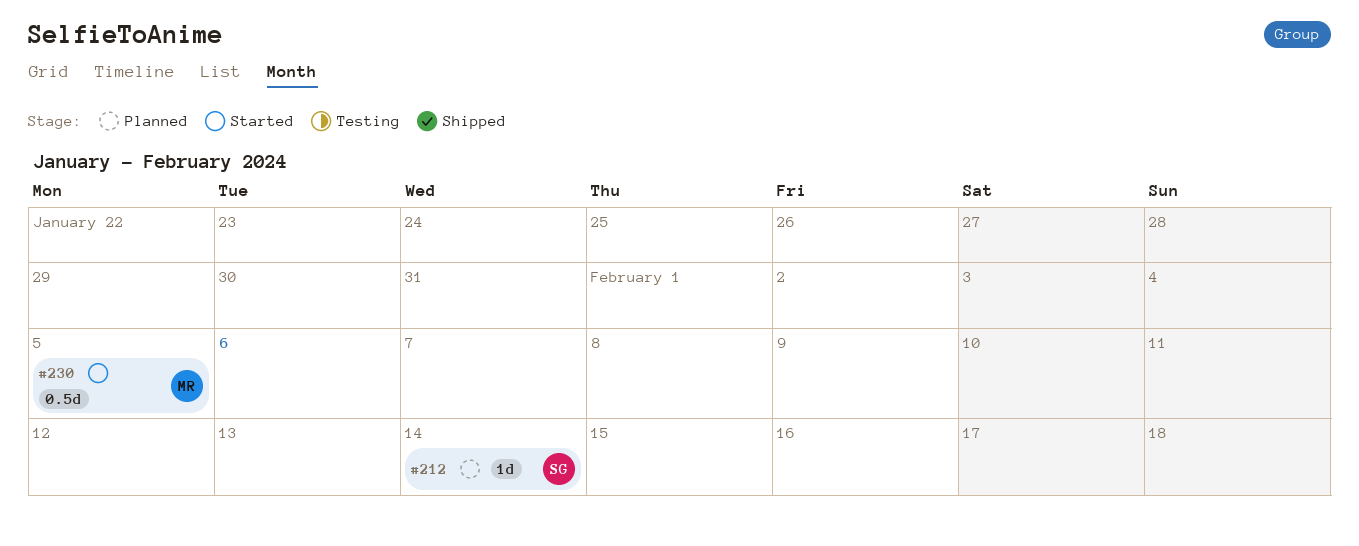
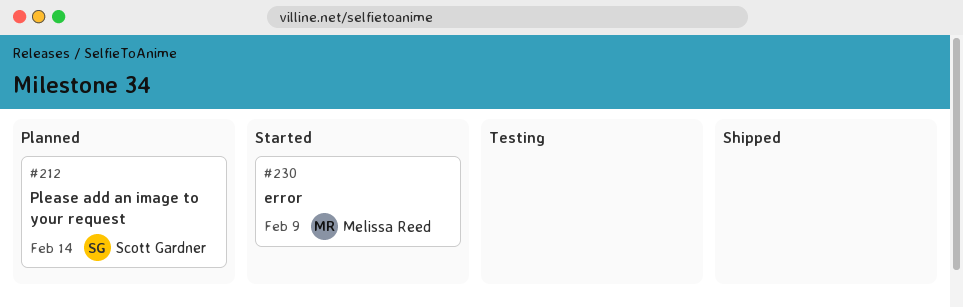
#230, due: Feb 5 -> Feb 9

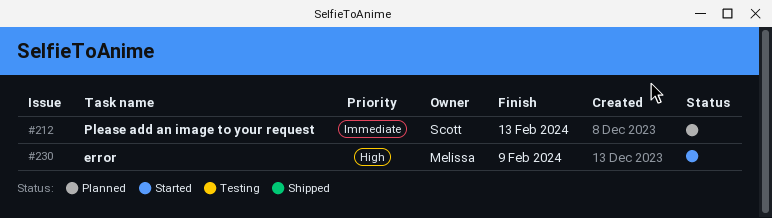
#212, due: Feb 14 -> Feb 13

